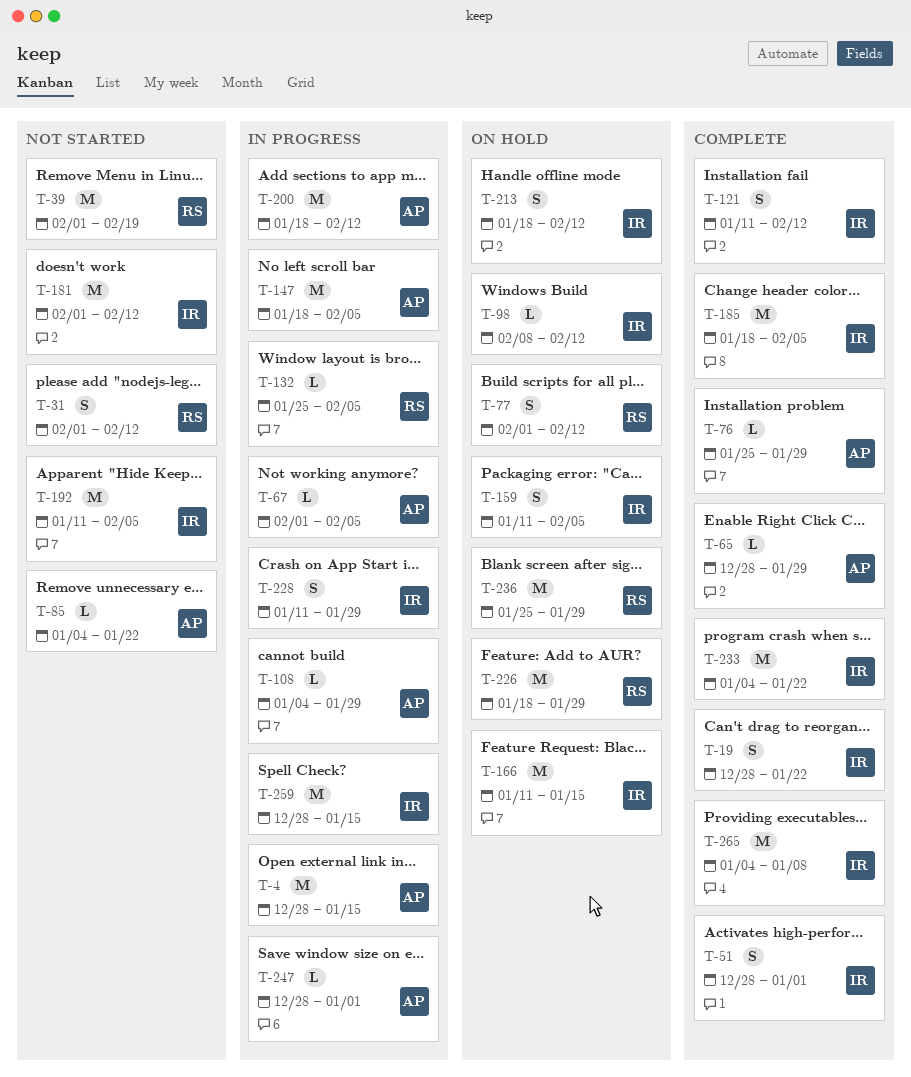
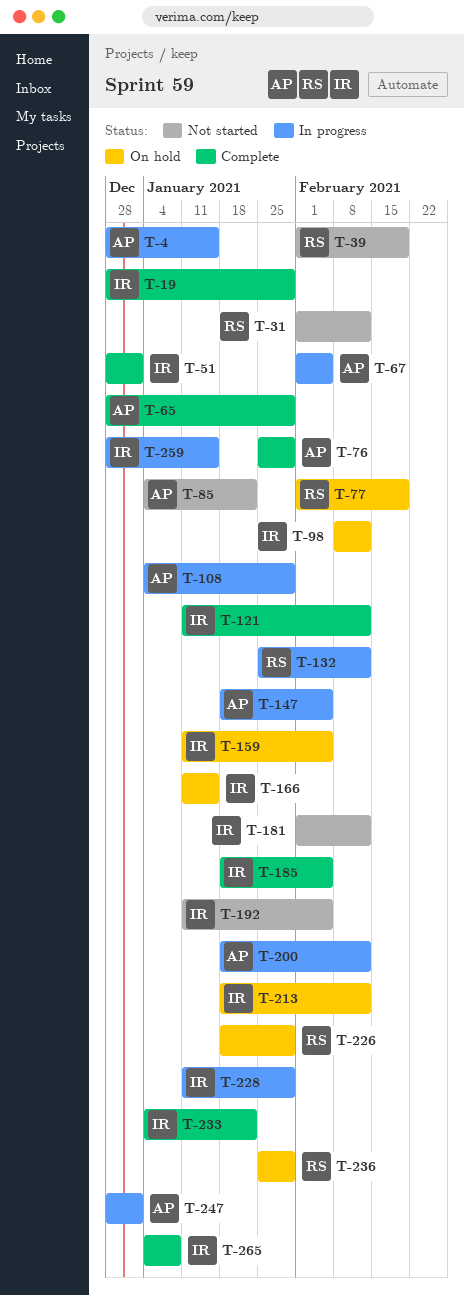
T-19, due: Jan 22 -> Jan 29
T-77, due: Feb 12 -> Feb 19
T-132, due: Feb 5 -> Feb 12

